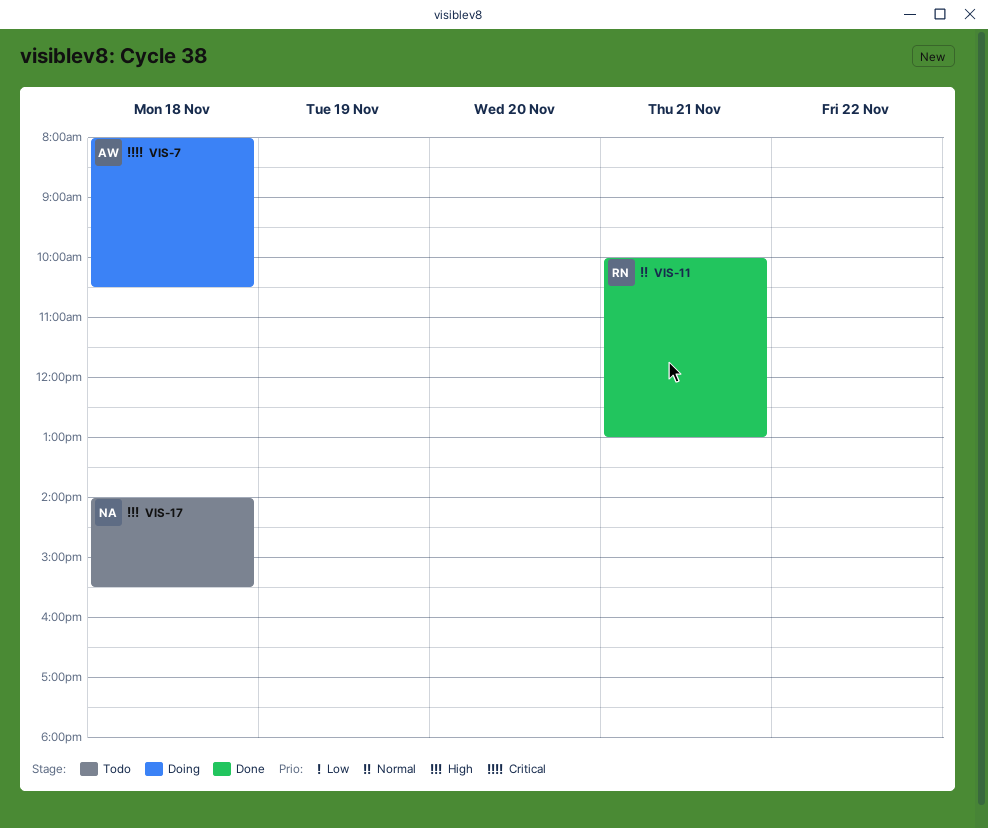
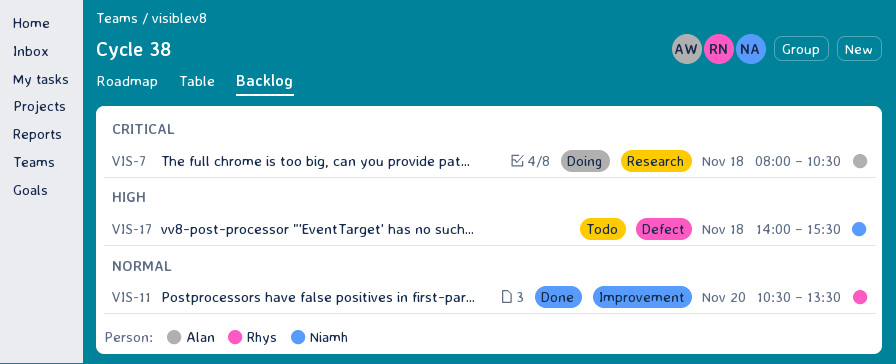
VIS-11, day: Nov 21 -> Nov 20
VIS-11, begins: 10:00 -> 10:30
VIS-11, ends: 13:00 -> 13:30

